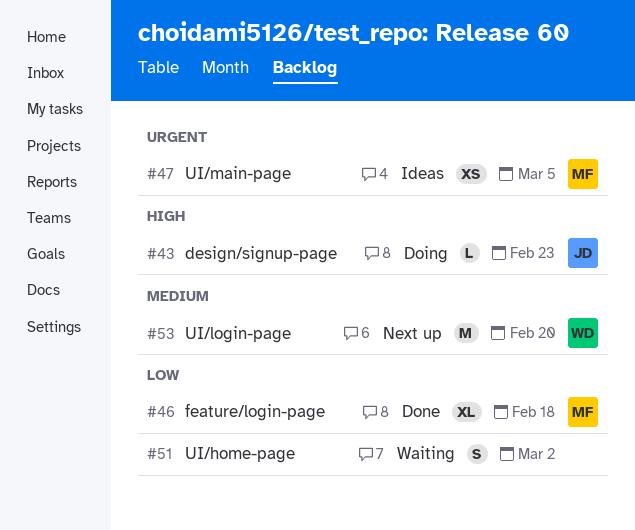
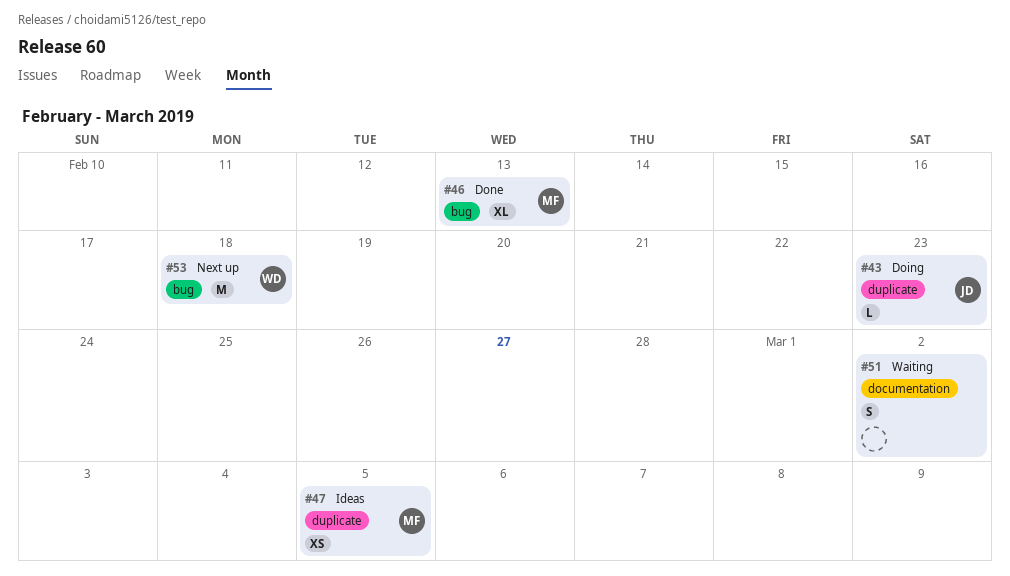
#46, due: Feb 18 -> Feb 13
#53, due: Feb 20 -> Feb 18

